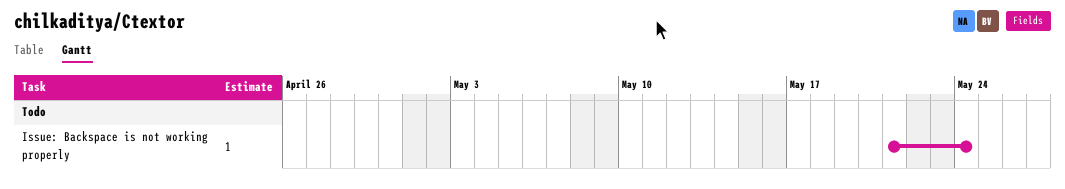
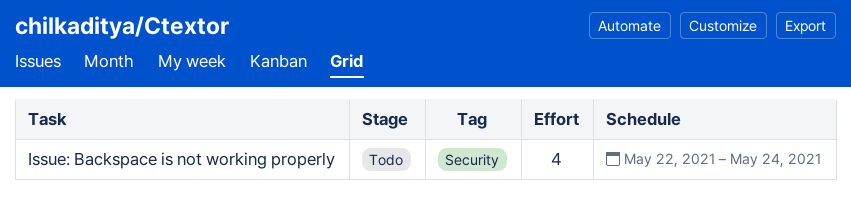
Issue: Backspace is not working properly, estimate: 1 -> 4
Issue: Backspace is not working properly, start: May 21 -> May 22

